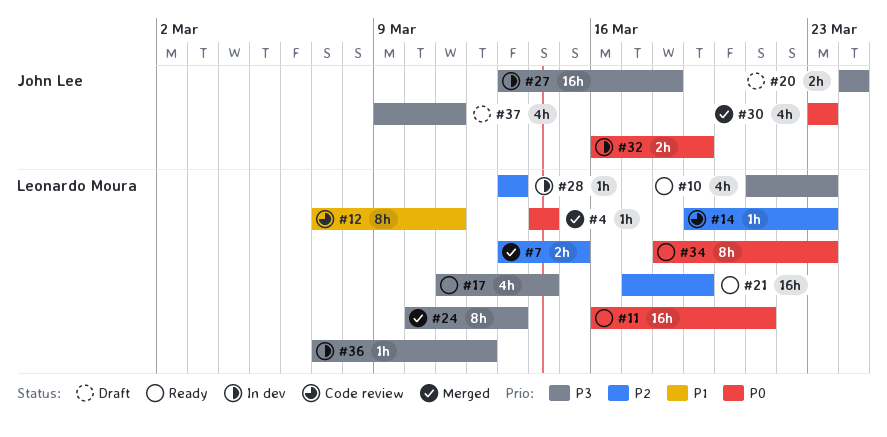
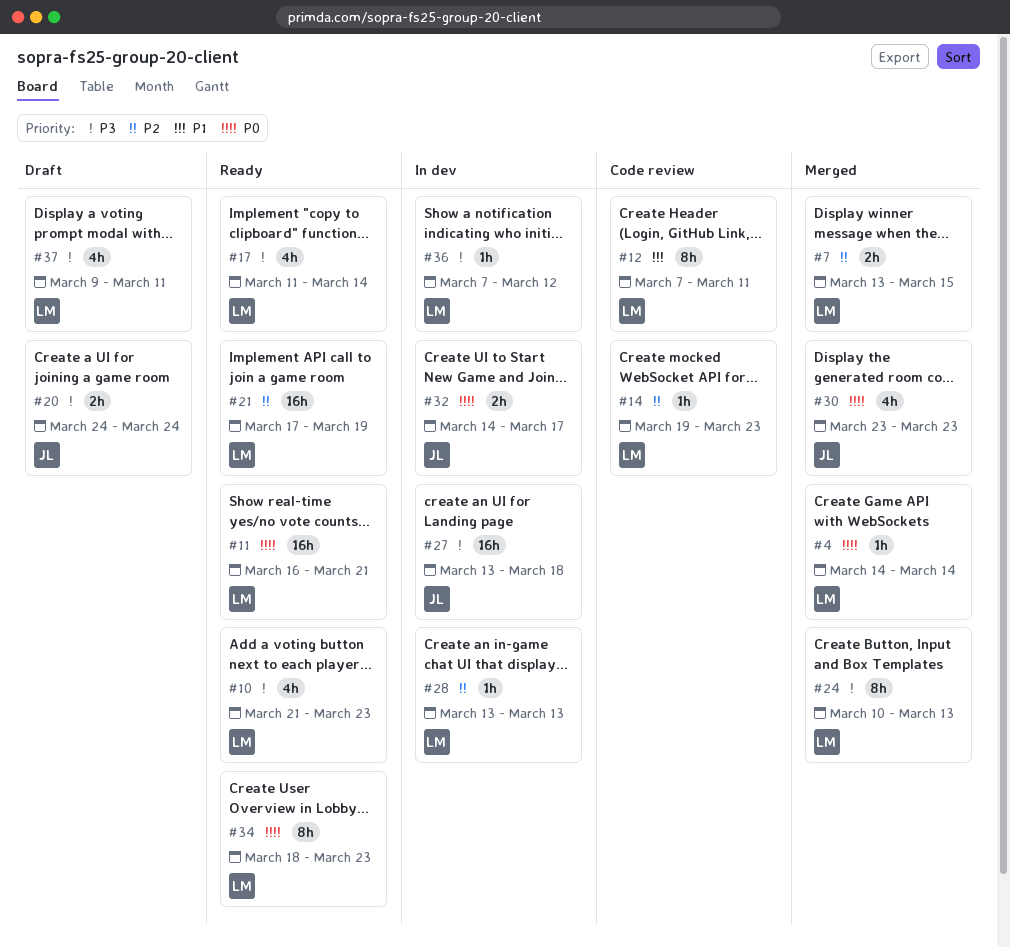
#32, start: Mar 16 -> Mar 14
#32, due: Mar 19 -> Mar 17
#37, owner: John Lee -> Leonardo Moura

